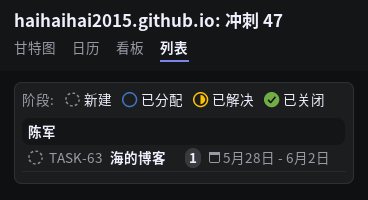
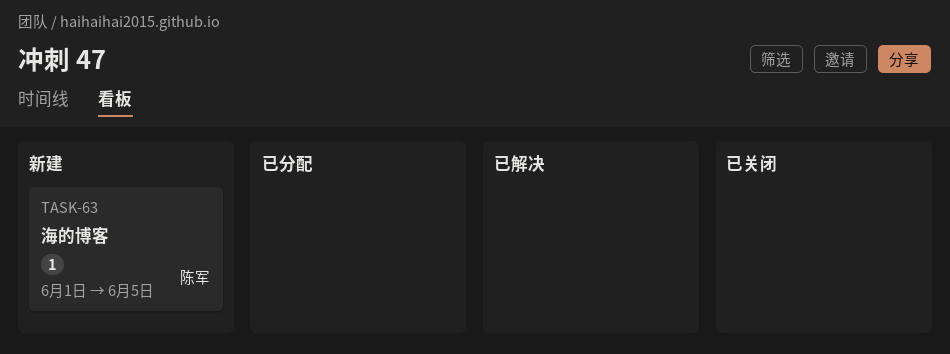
TASK-63, start: May 28 -> Jun 1
TASK-63, due: Jun 2 -> Jun 5

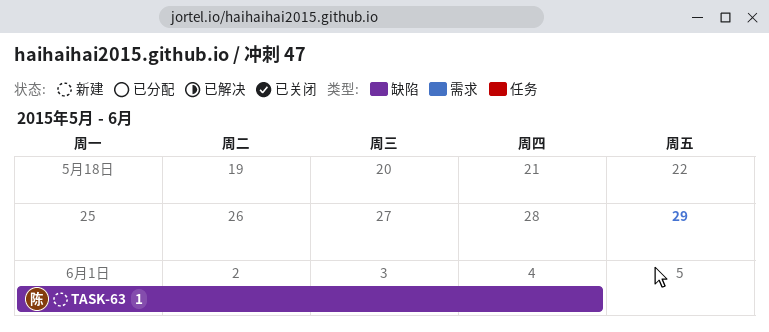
TASK-63, due: Jun 5 -> Jun 4

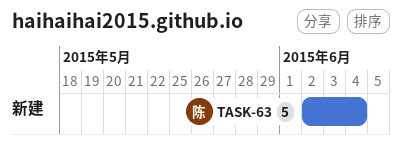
TASK-63, estimate: 1 -> 5
TASK-63, start: Jun 1 -> Jun 2

